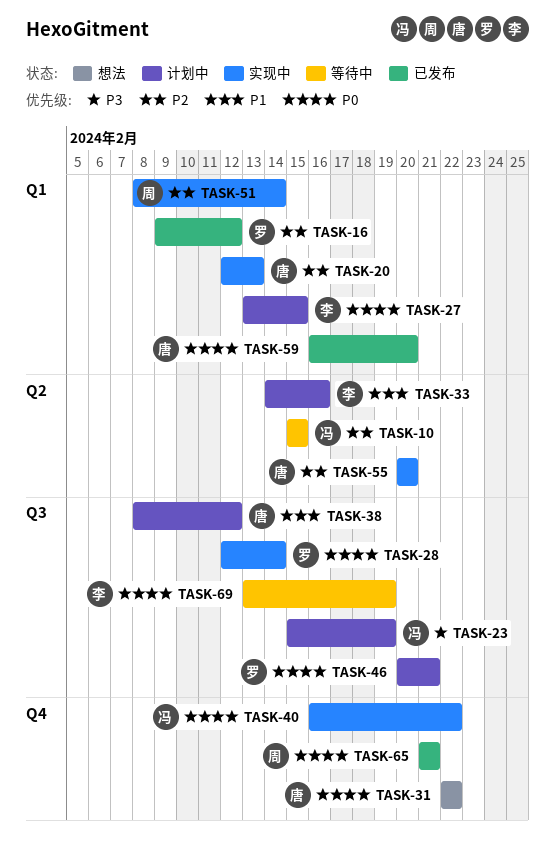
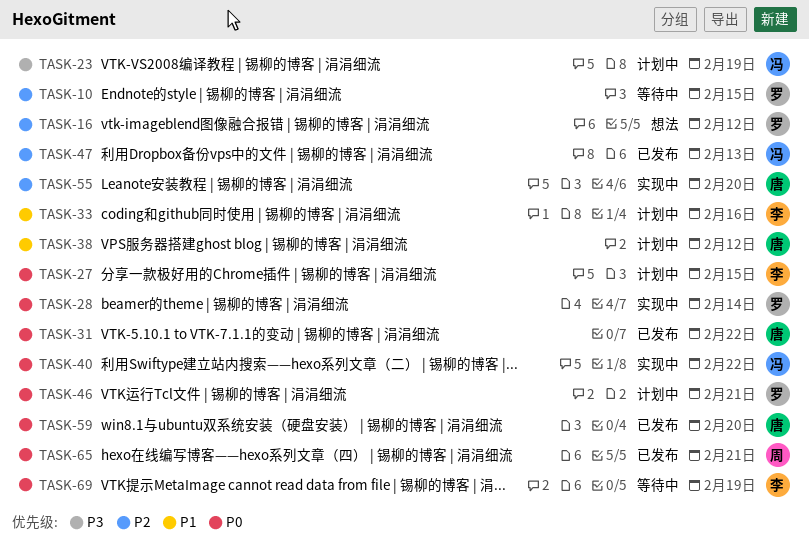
TASK-10, owner: 冯 -> 罗
TASK-16, status: 已发布 -> 想法
TASK-20: present -> none
TASK-31, status: 想法 -> 已发布
TASK-47: none -> present
TASK-51: present -> none

